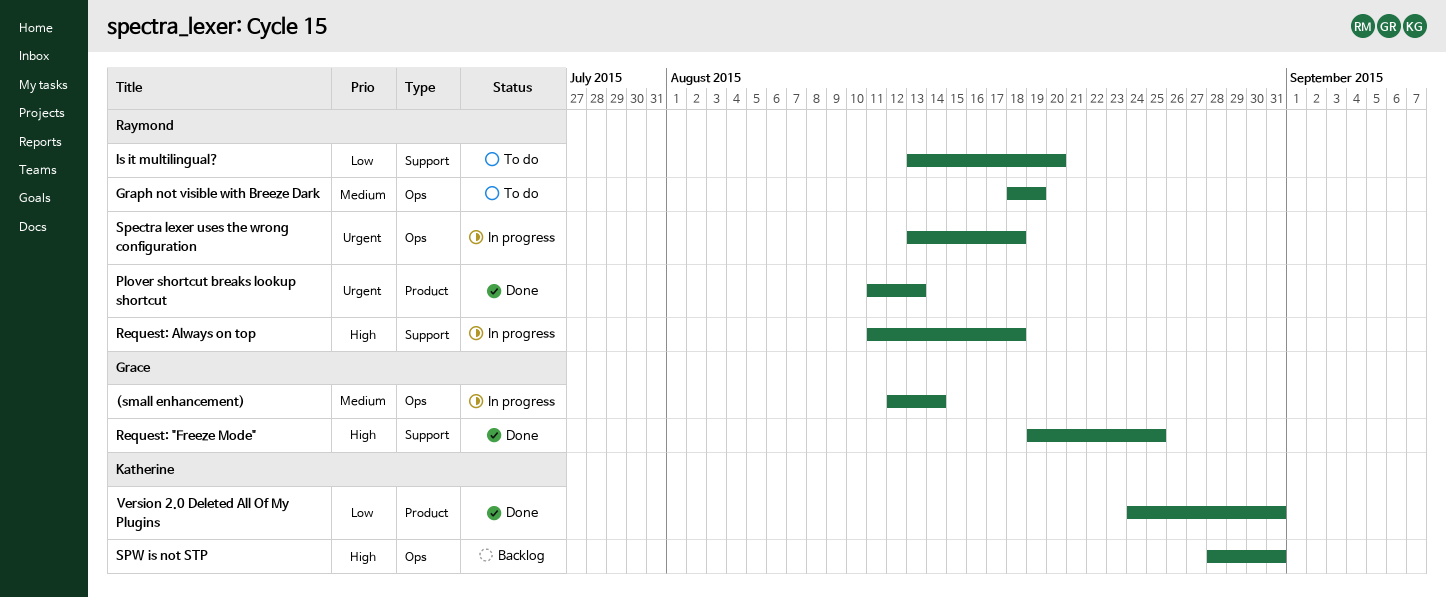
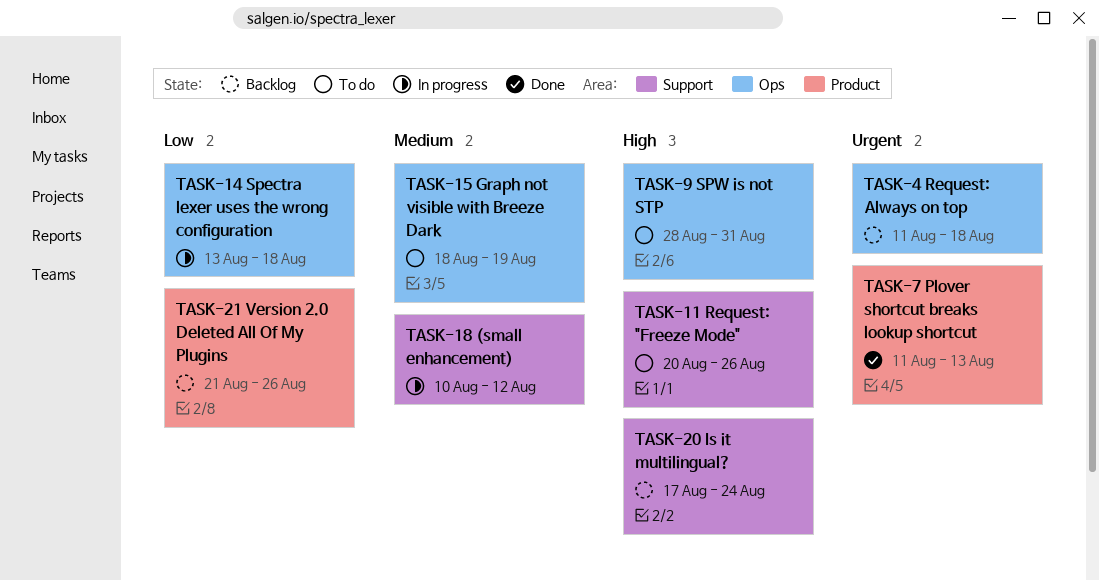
(small enhancement), label: Ops -> Support
(small enhancement), start: Aug 12 -> Aug 10
(small enhancement), due: Aug 14 -> Aug 12
Is it multilingual?, status: To do -> Backlog
Is it multilingual?, priority: Low -> High
Is it multilingual?, start: Aug 13 -> Aug 17
Is it multilingual?, due: Aug 20 -> Aug 24
Request: "Freeze Mode", status: Done -> To do
Request: "Freeze Mode", start: Aug 19 -> Aug 20
Request: "Freeze Mode", due: Aug 25 -> Aug 26
Request: Always on top, status: In progress -> Backlog
Request: Always on top, priority: High -> Urgent
Request: Always on top, label: Support -> Ops
Spectra lexer uses the wrong configuration, priority: Urgent -> Low
SPW is not STP, status: Backlog -> To do
Version 2.0 Deleted All Of My Plugins, status: Done -> Backlog
Version 2.0 Deleted All Of My Plugins, start: Aug 24 -> Aug 21
Version 2.0 Deleted All Of My Plugins, due: Aug 31 -> Aug 26

